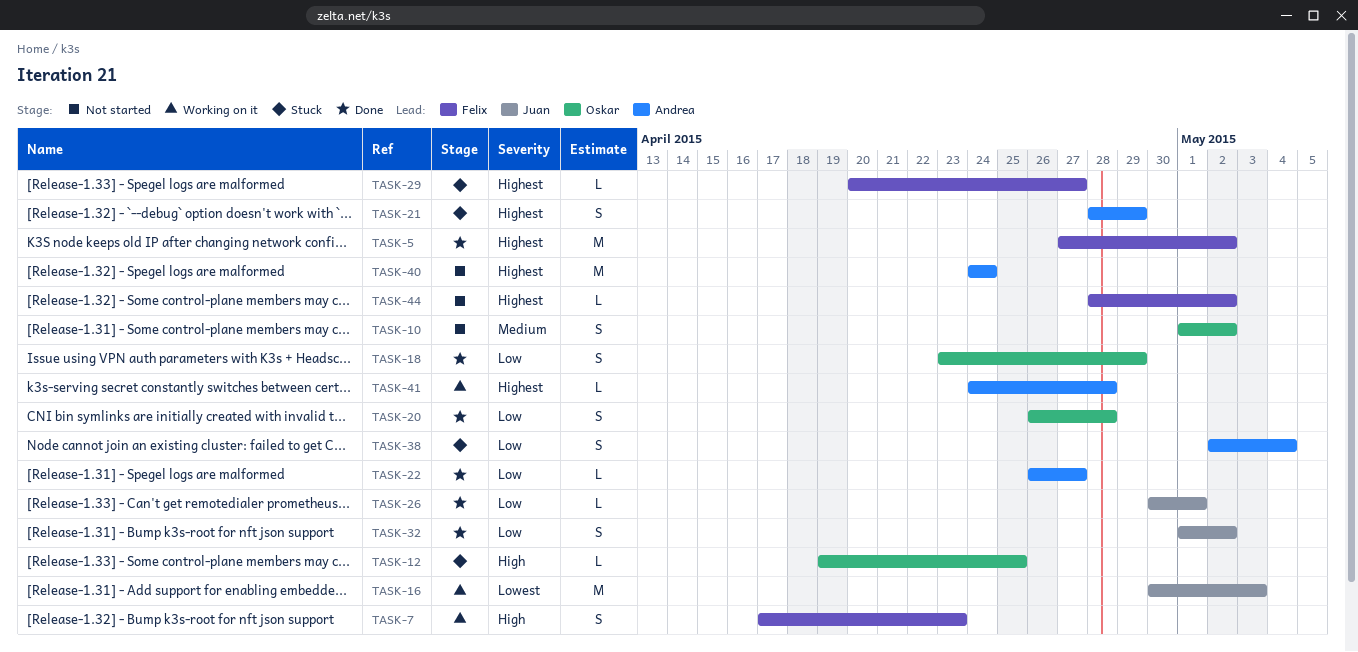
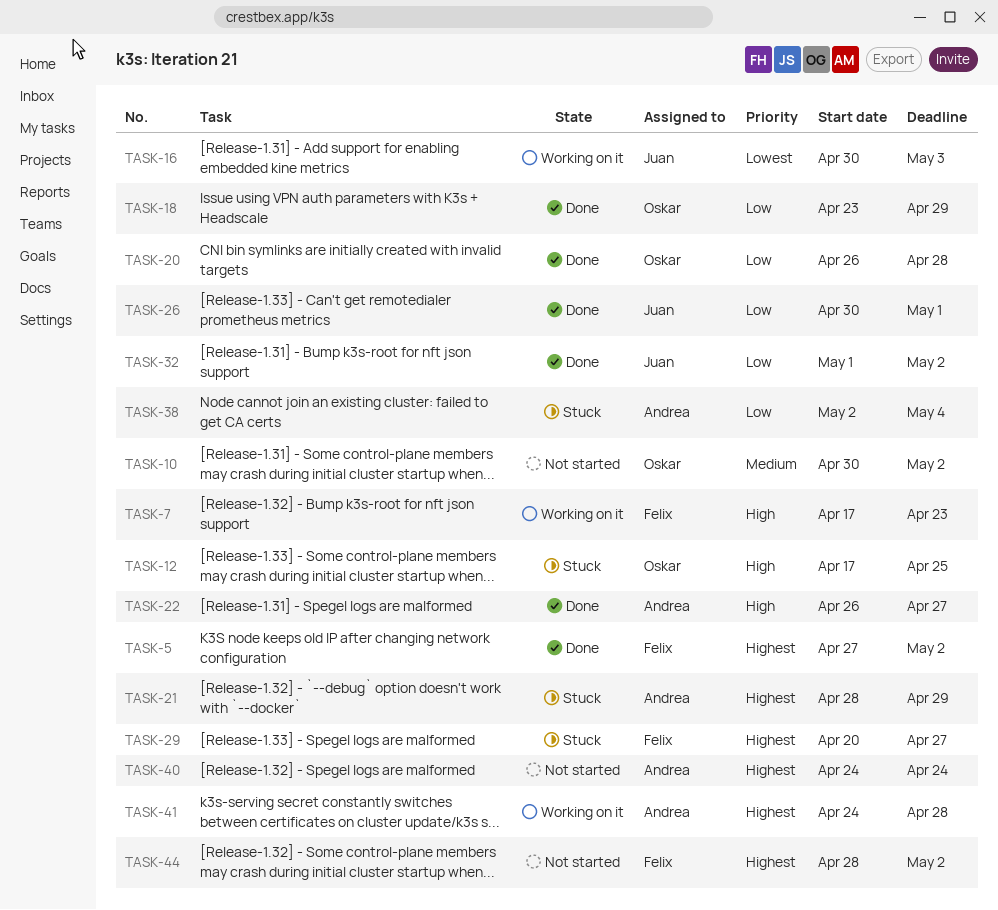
TASK-10, start: May 1 -> Apr 30
TASK-12, start: Apr 19 -> Apr 17
TASK-22, priority: Low -> High

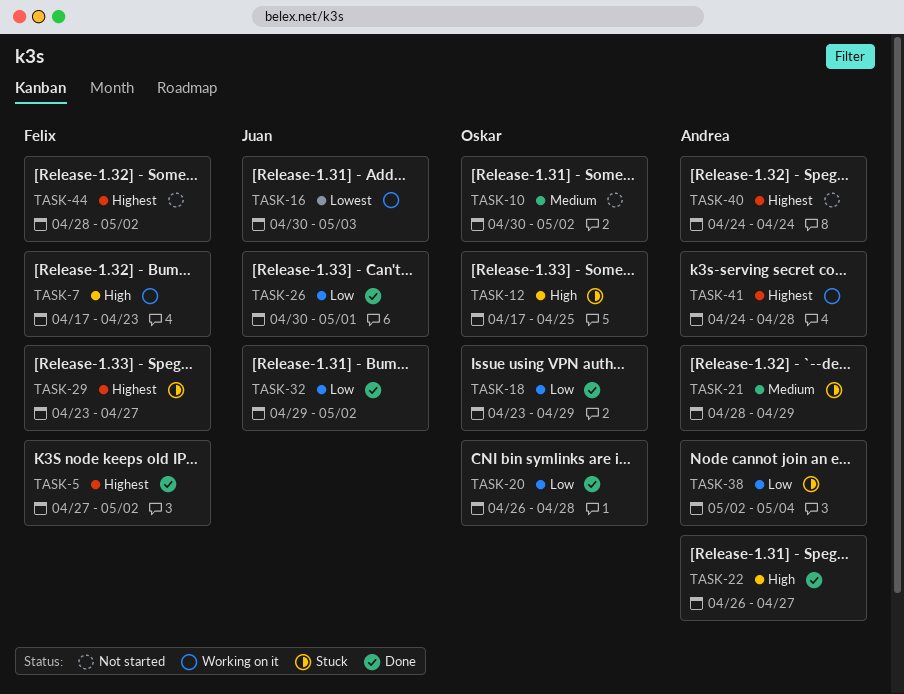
TASK-21, priority: Highest -> Medium
TASK-29, start: Apr 20 -> Apr 23
TASK-32, start: May 1 -> Apr 29

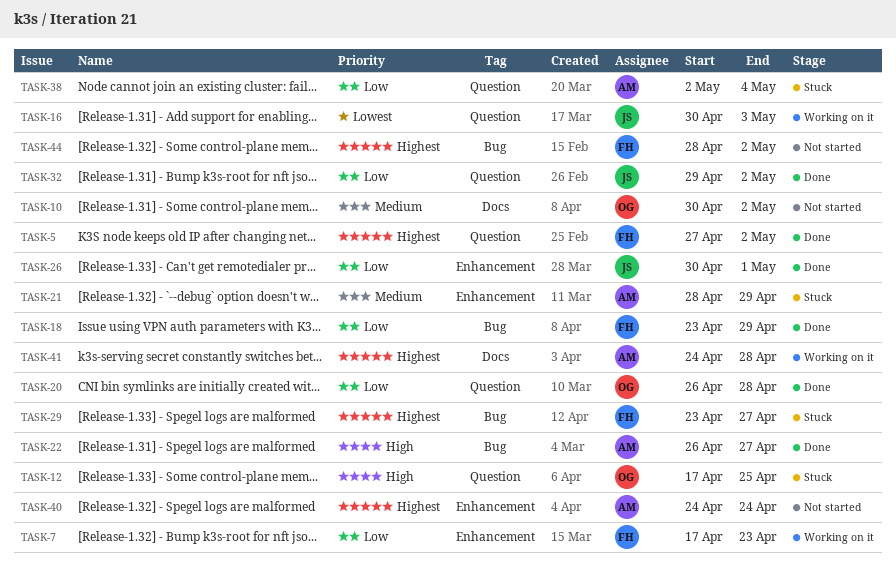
TASK-7, priority: High -> Low
TASK-18, owner: Oskar -> Felix

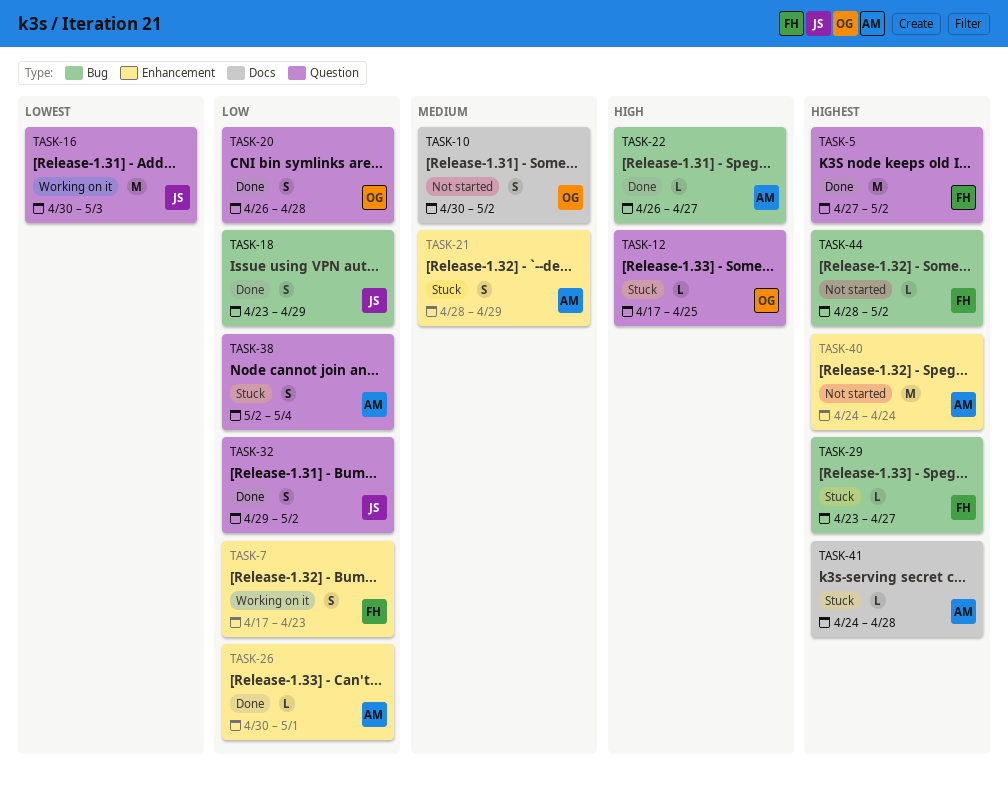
TASK-18, owner: FH -> JS
TASK-26, owner: JS -> AM
TASK-41, status: Working on it -> Stuck

